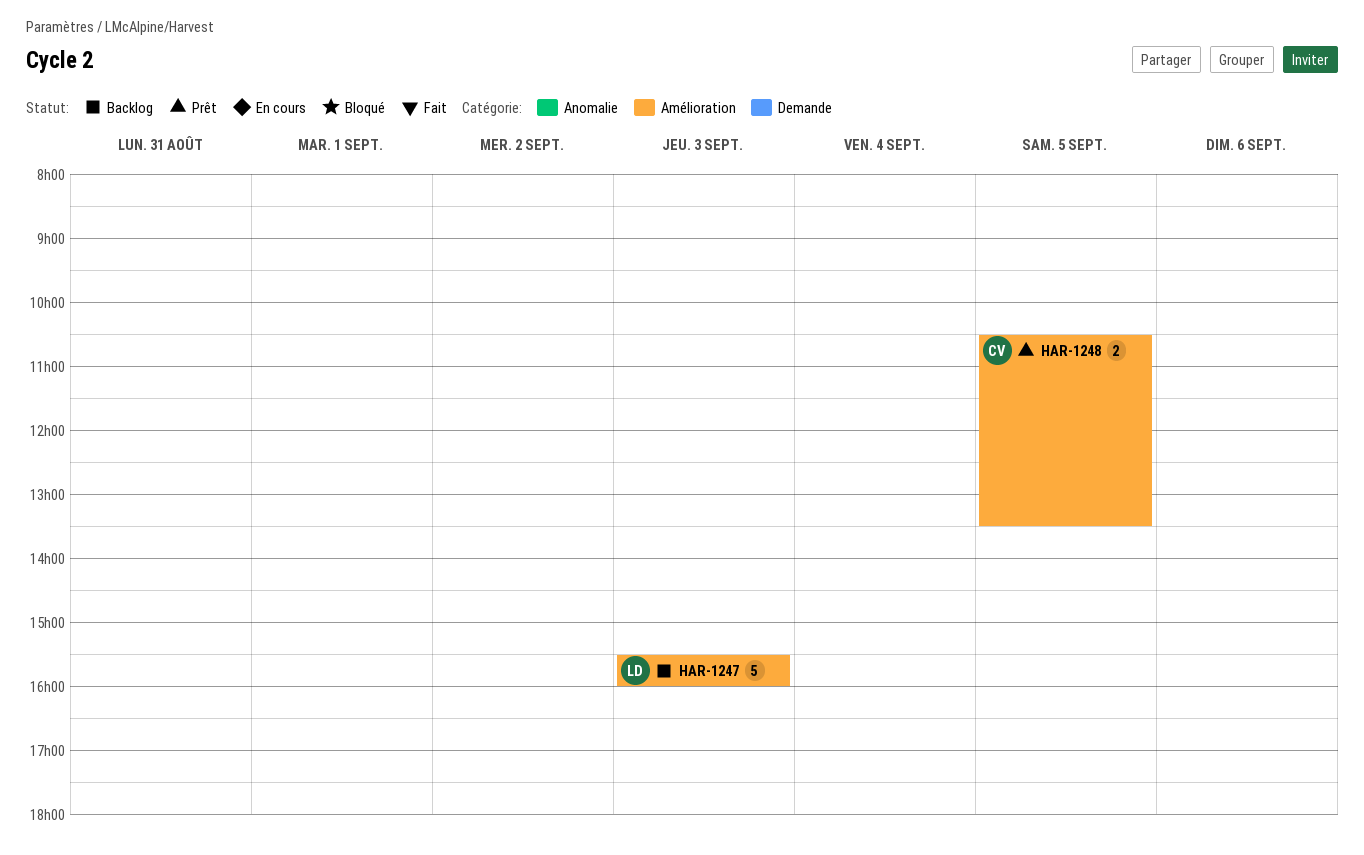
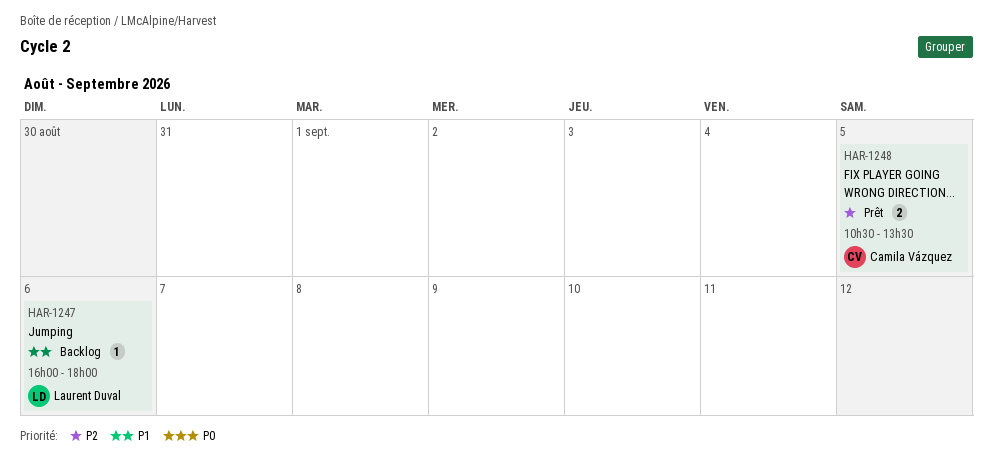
HAR-1247, estimate: 5 -> 1
HAR-1247, day: Sep 3 -> Sep 6
HAR-1247, begins: 15:30 -> 16:00
HAR-1247, ends: 16:00 -> 18:00

